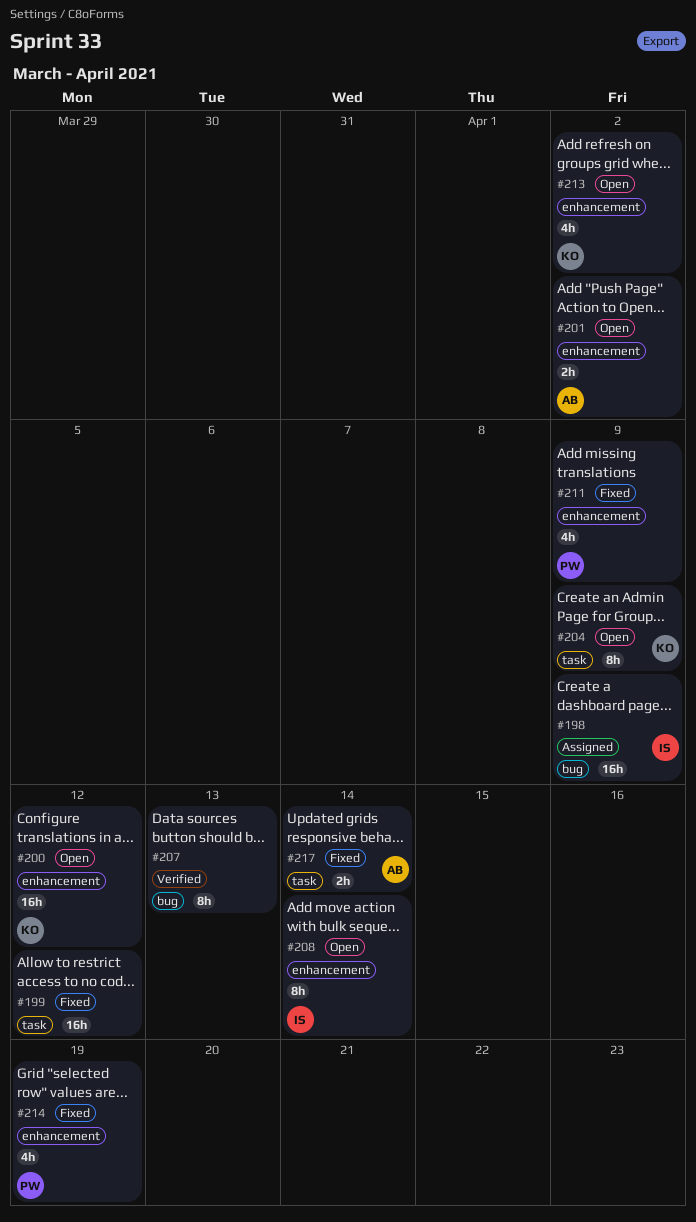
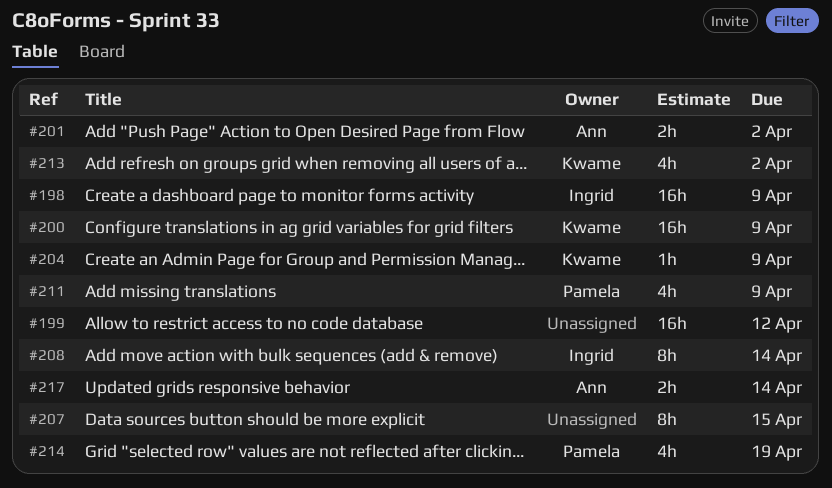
#200, due: Apr 12 -> Apr 9
#204, estimate: 8h -> 1h
#207, due: Apr 13 -> Apr 15

